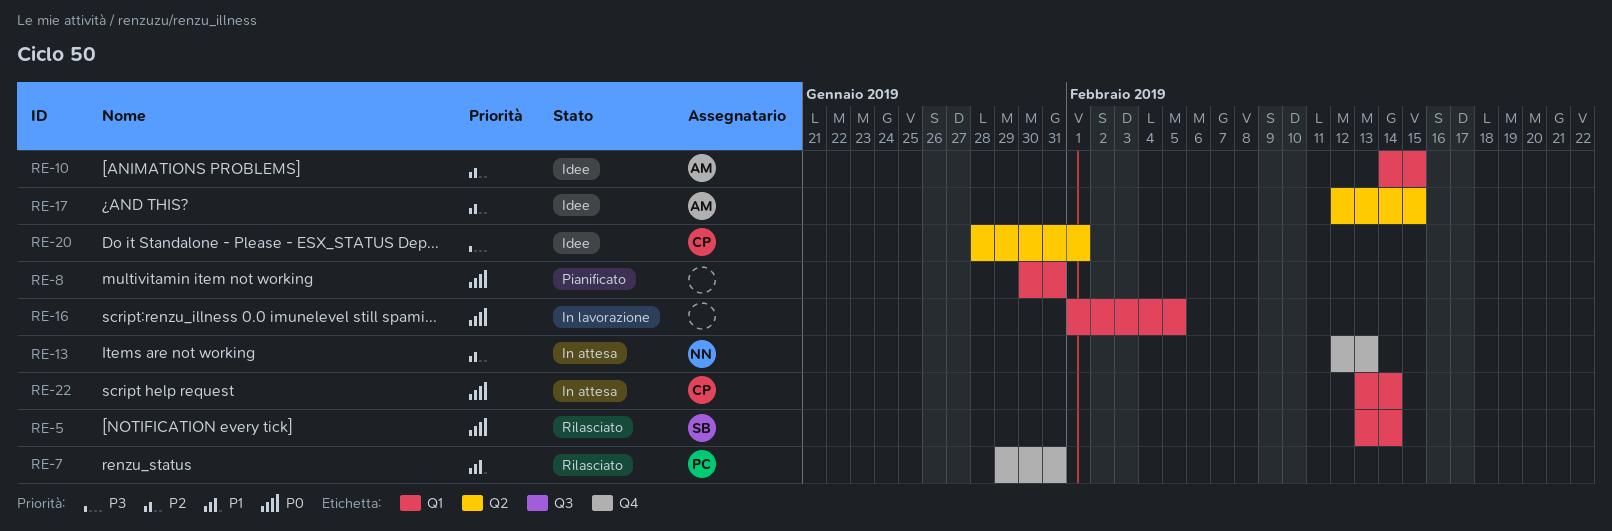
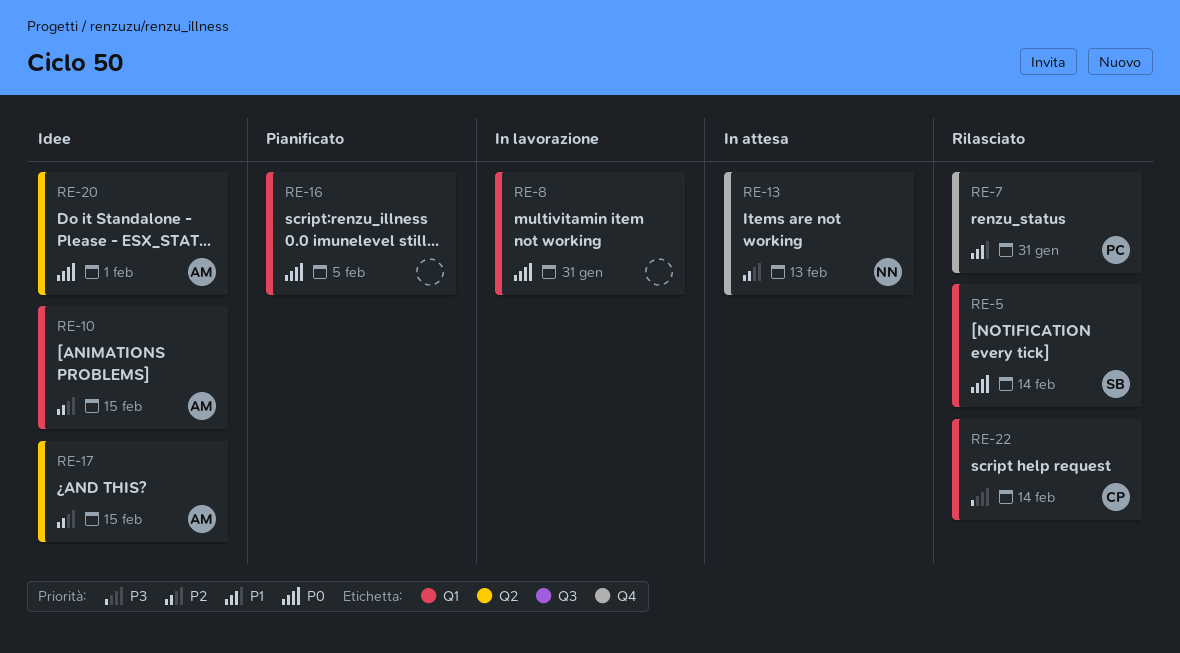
RE-8, status: Pianificato -> In lavorazione
RE-16, status: In lavorazione -> Pianificato
RE-20, owner: CP -> AM
RE-20, priority: P3 -> P0
RE-22, status: In attesa -> Rilasciato
RE-22, priority: P0 -> P3

